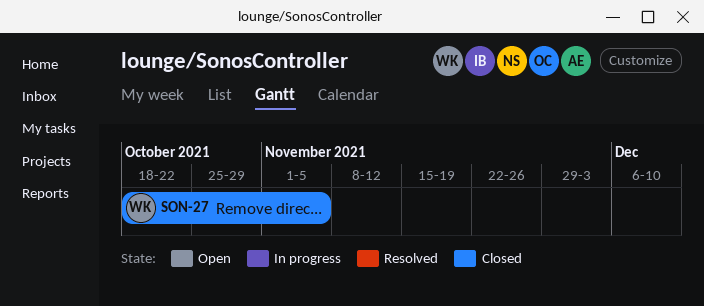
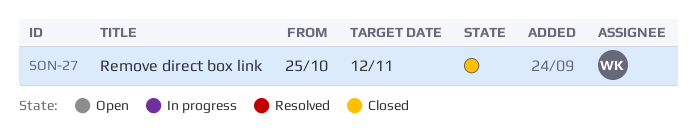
SON-27, start: Oct 18 -> Oct 25
SON-27, due: Nov 5 -> Nov 12

